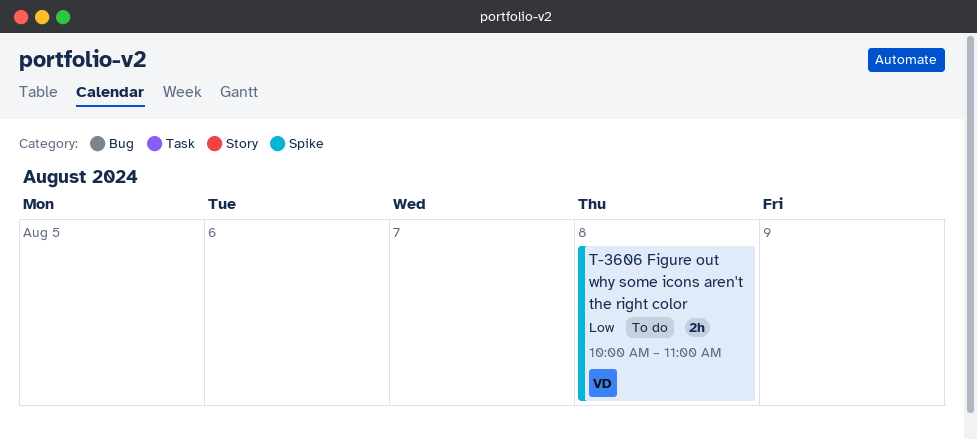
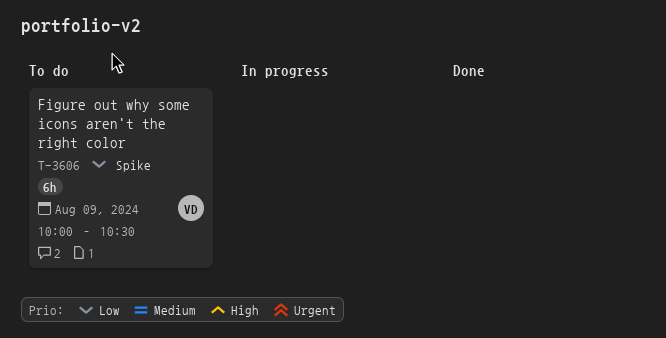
T-3606, estimate: 2h -> 6h
T-3606, day: Aug 8 -> Aug 9
T-3606, ends: 11:00 -> 10:30

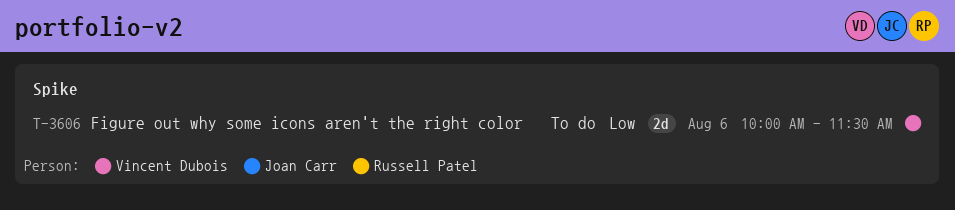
T-3606, estimate: 6h -> 2d
T-3606, day: Aug 9 -> Aug 6
T-3606, ends: 10:30 -> 11:30

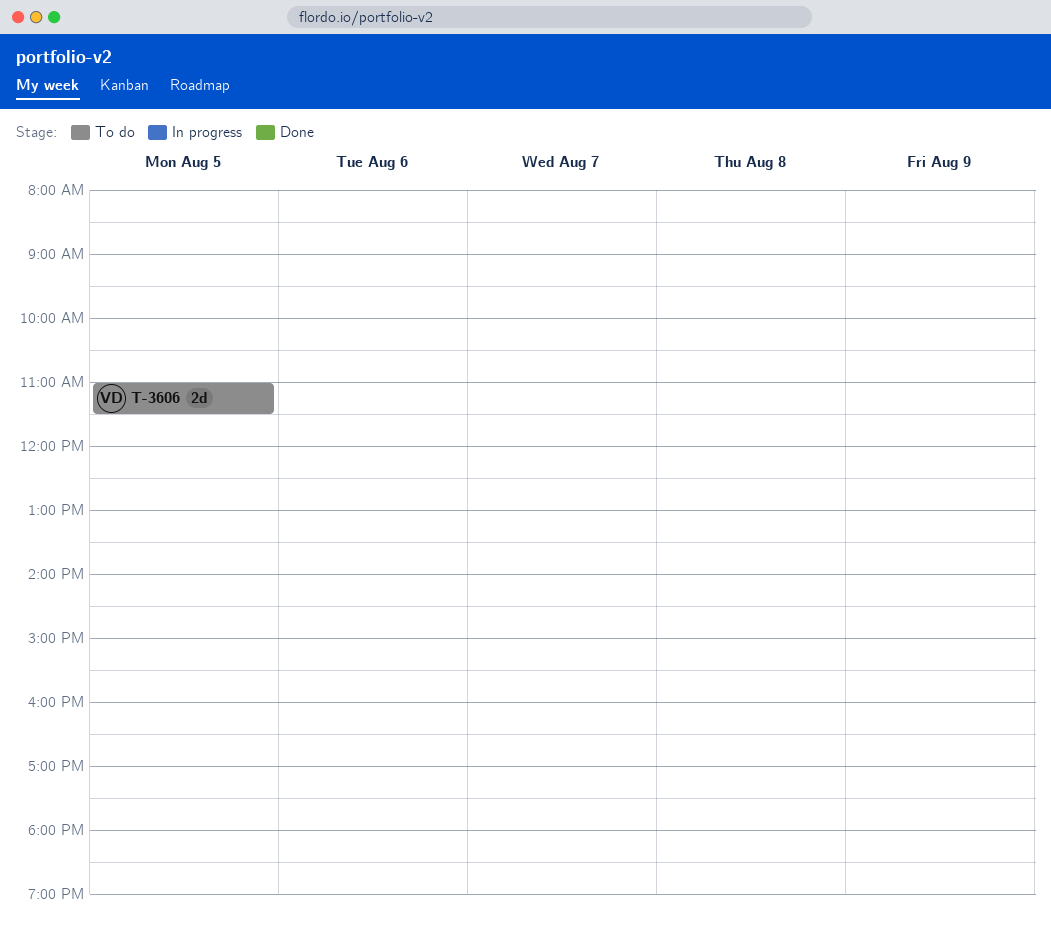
T-3606, day: Aug 6 -> Aug 5
T-3606, begins: 10:00 -> 11:00

